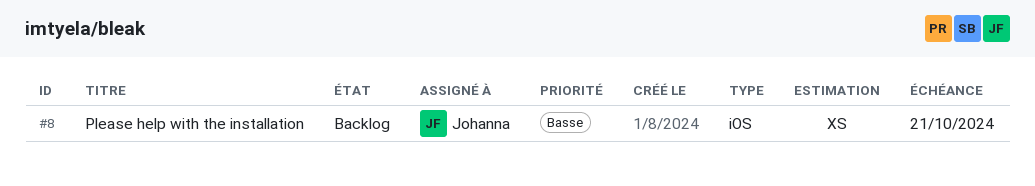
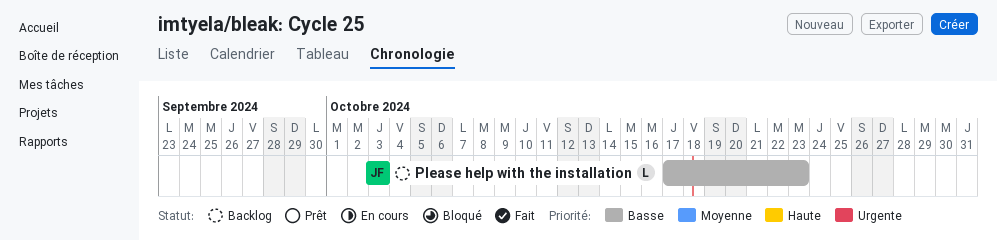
Please help with the installation, estimate: XS -> L
Please help with the installation, due: Oct 21 -> Oct 23

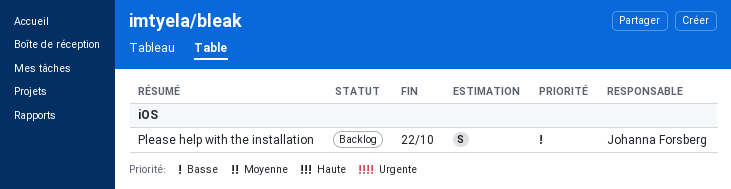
Please help with the installation, estimate: L -> S
Please help with the installation, due: Oct 23 -> Oct 22

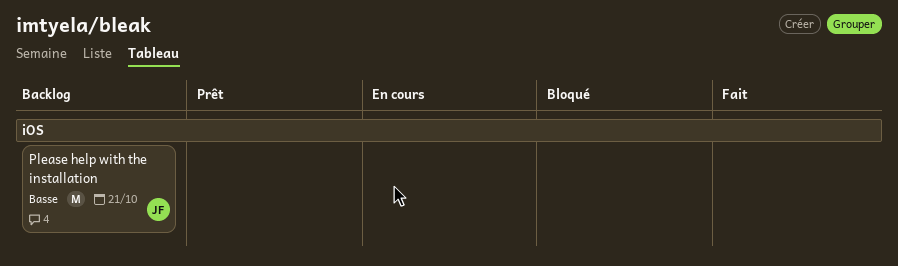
Please help with the installation, estimate: S -> M
Please help with the installation, due: Oct 22 -> Oct 21

